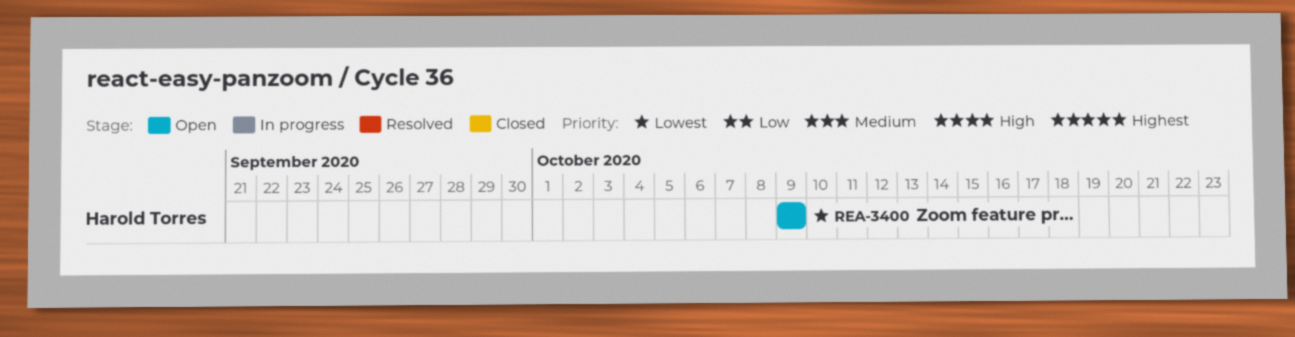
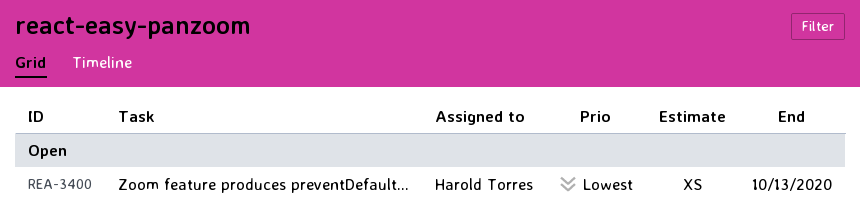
REA-3400, due: Oct 9 -> Oct 13

